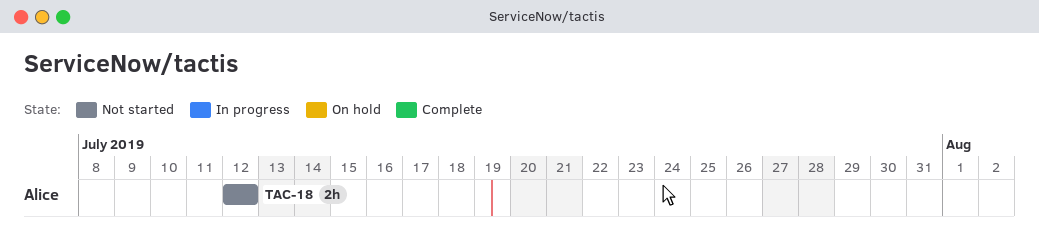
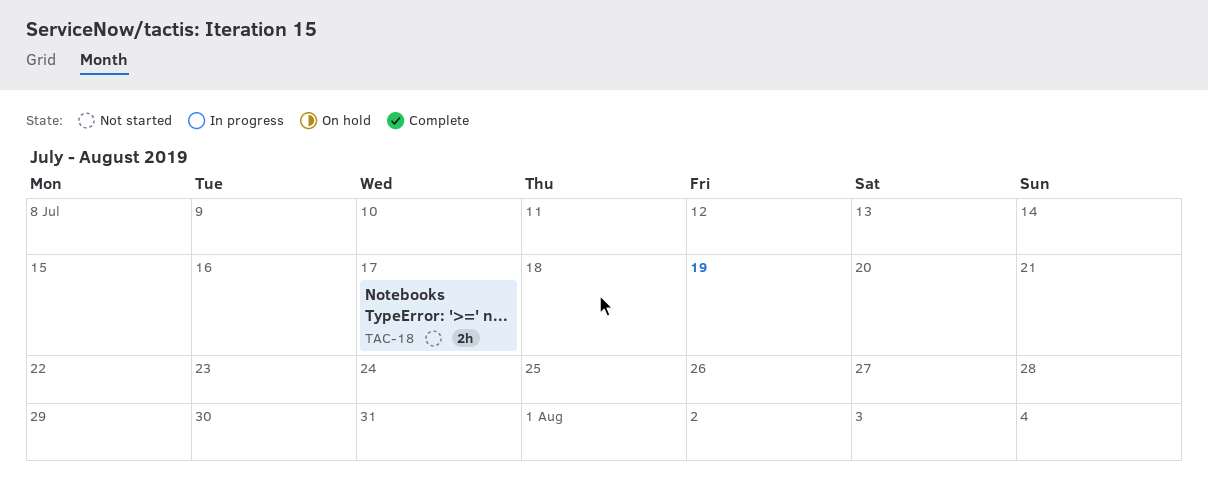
TAC-18, due: Jul 12 -> Jul 17

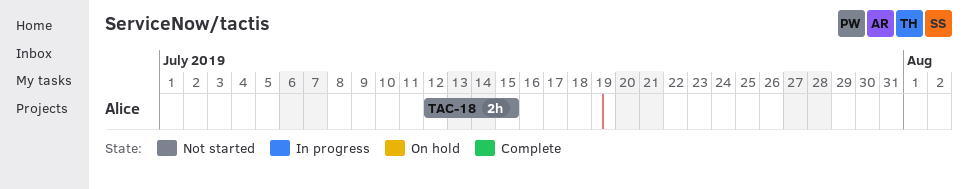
TAC-18, due: Jul 17 -> Jul 15

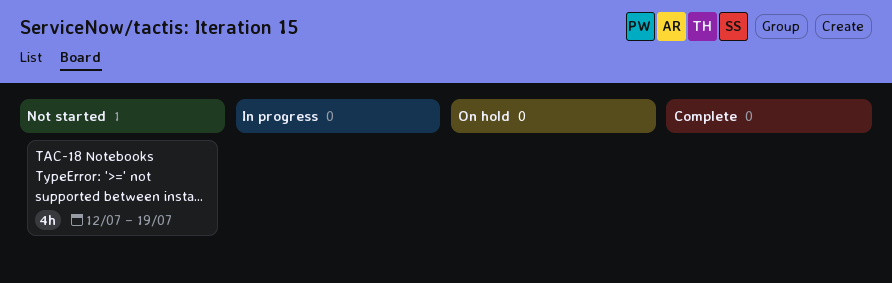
TAC-18, estimate: 2h -> 4h
TAC-18, due: Jul 15 -> Jul 19

